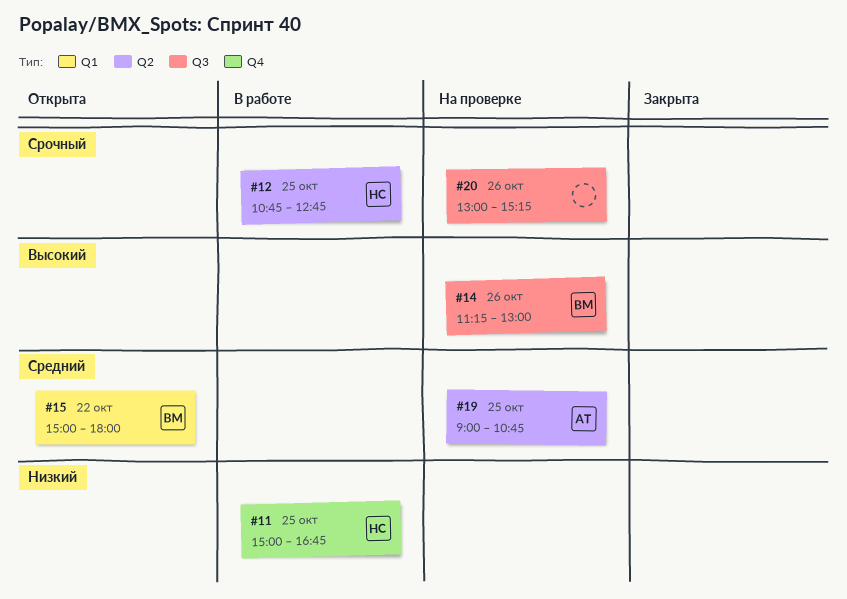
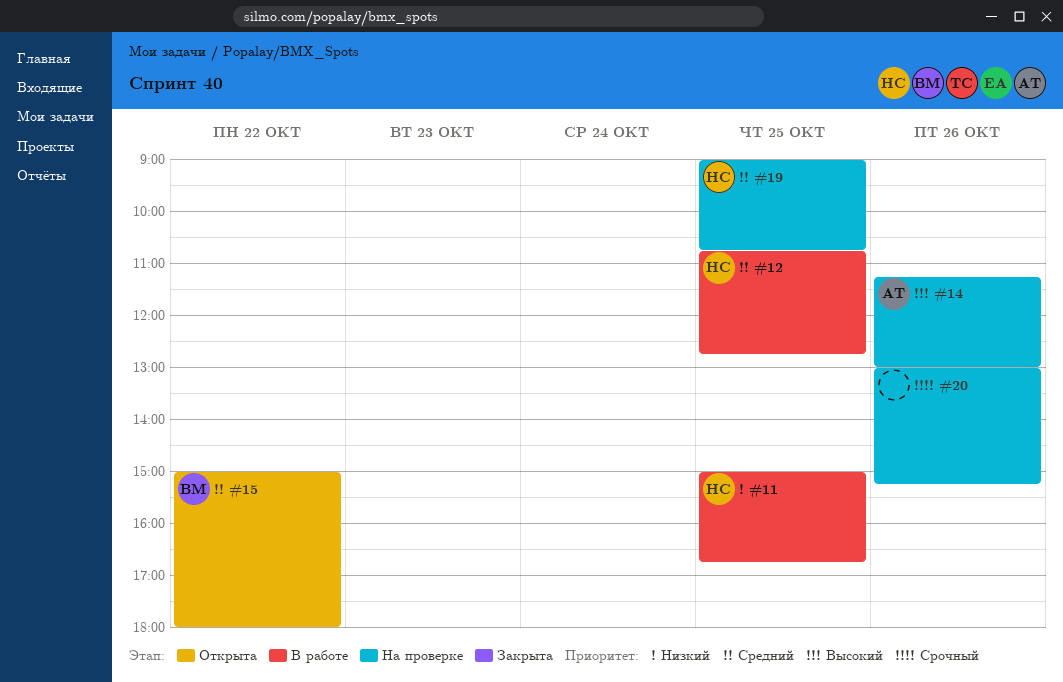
#12, priority: Срочный -> Средний
#14, owner: ВМ -> АТ
#19, owner: АТ -> НС

